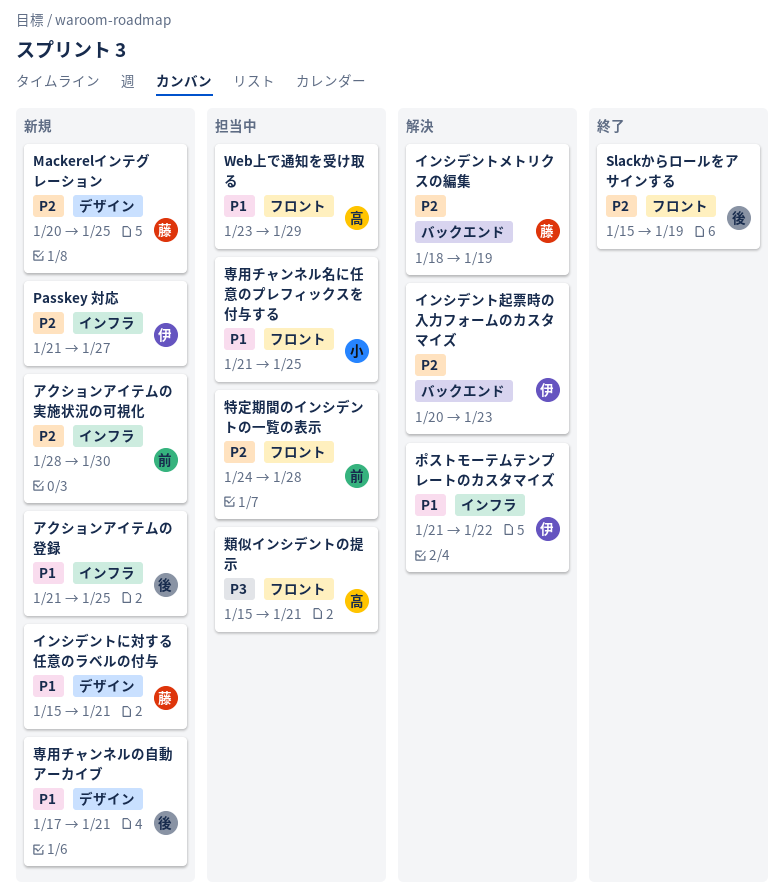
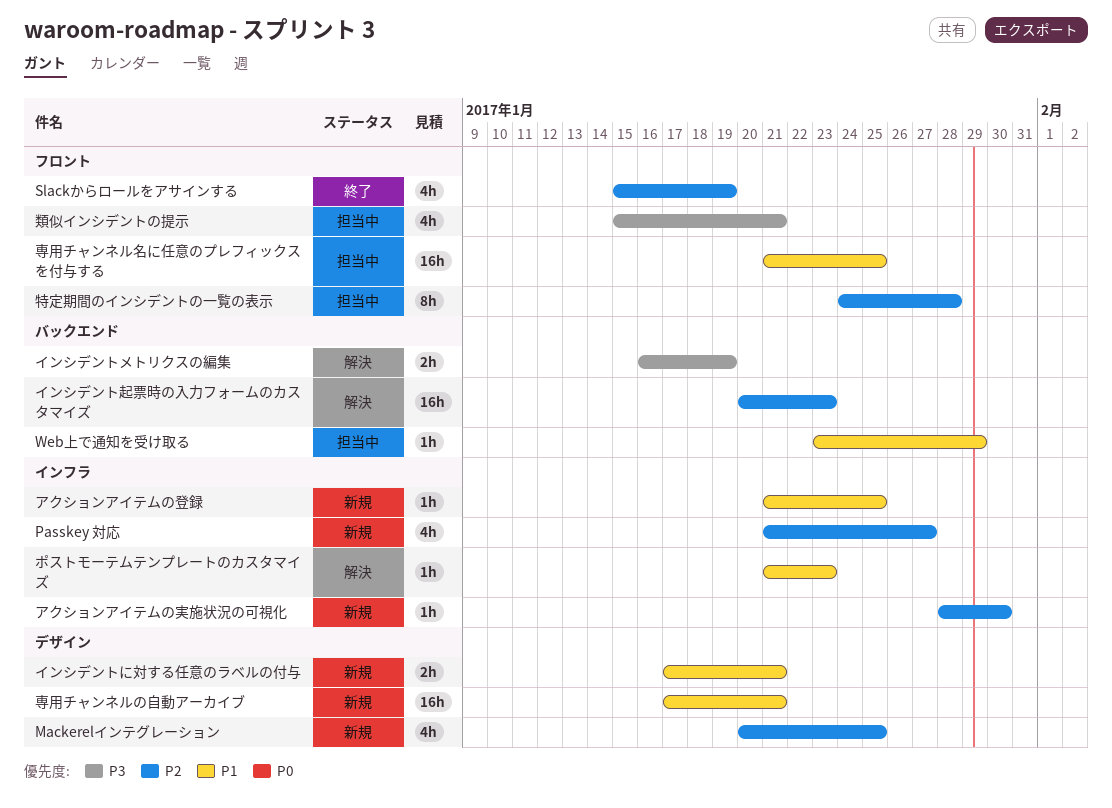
Web上で通知を受け取る, label: フロント -> バックエンド
インシデントに対する任意のラベルの付与, start: Jan 15 -> Jan 17
インシデントメトリクスの編集, priority: P2 -> P3
インシデントメトリクスの編集, start: Jan 18 -> Jan 16
ポストモーテムテンプレートのカスタマイズ, due: Jan 22 -> Jan 23

